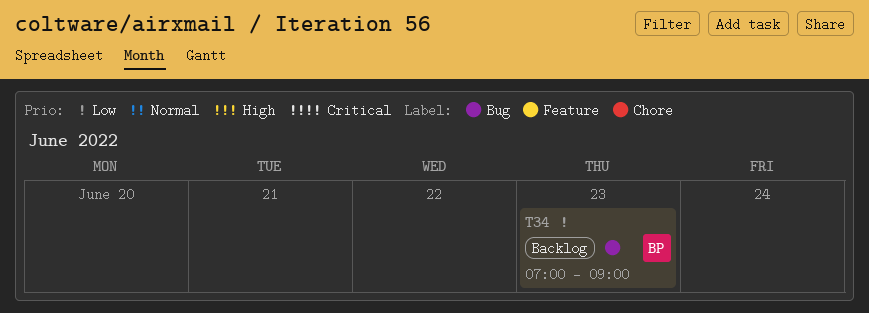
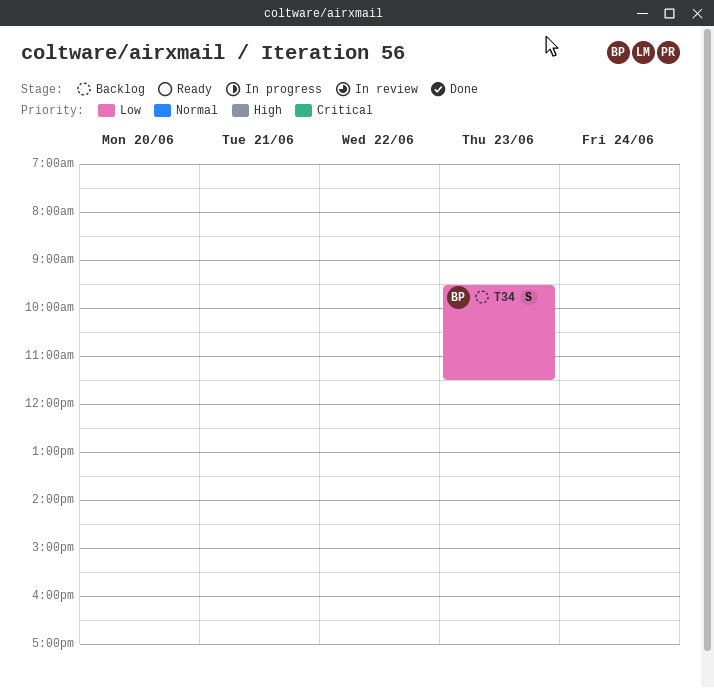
T34, begins: 07:00 -> 09:30
T34, ends: 09:00 -> 11:30

